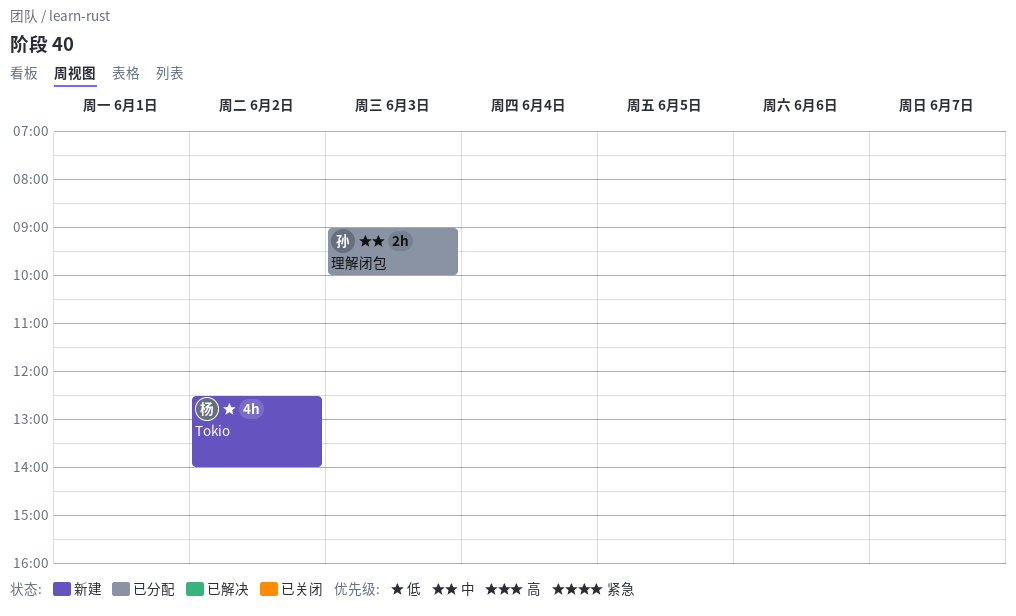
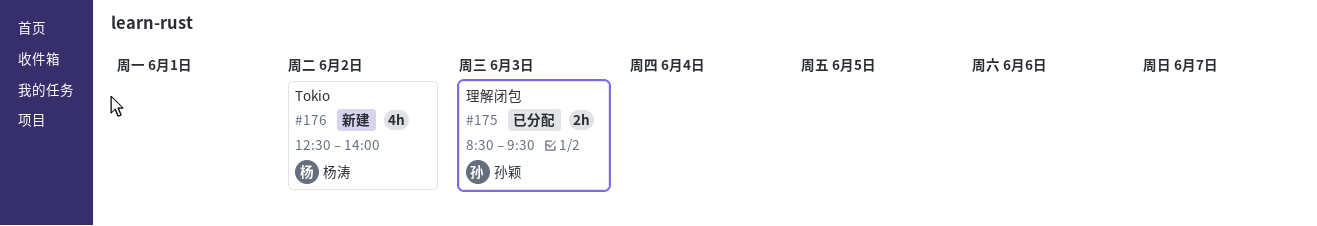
理解闭包, begins: 09:00 -> 08:30
理解闭包, ends: 10:00 -> 09:30

